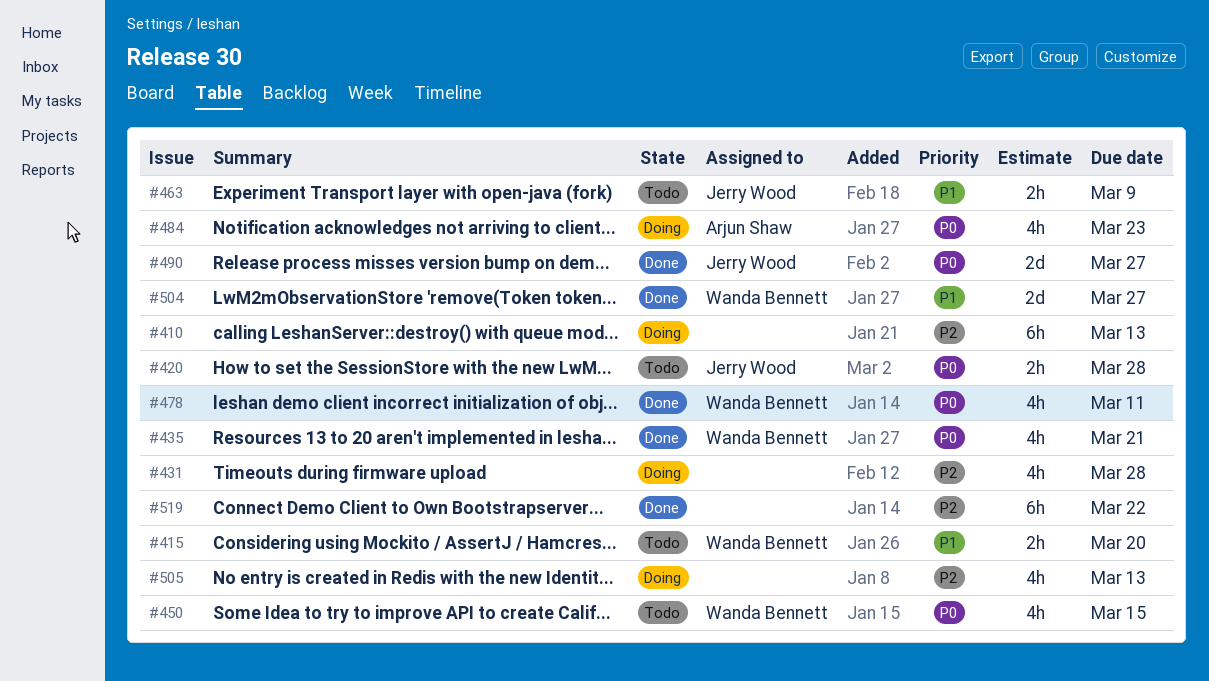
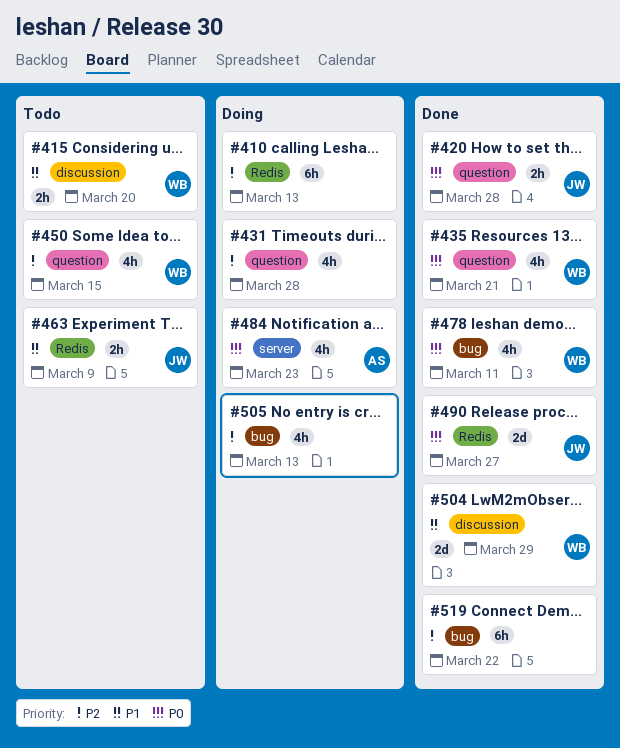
#420, status: Todo -> Done
#450, priority: P0 -> P2
#504, due: Mar 27 -> Mar 29

